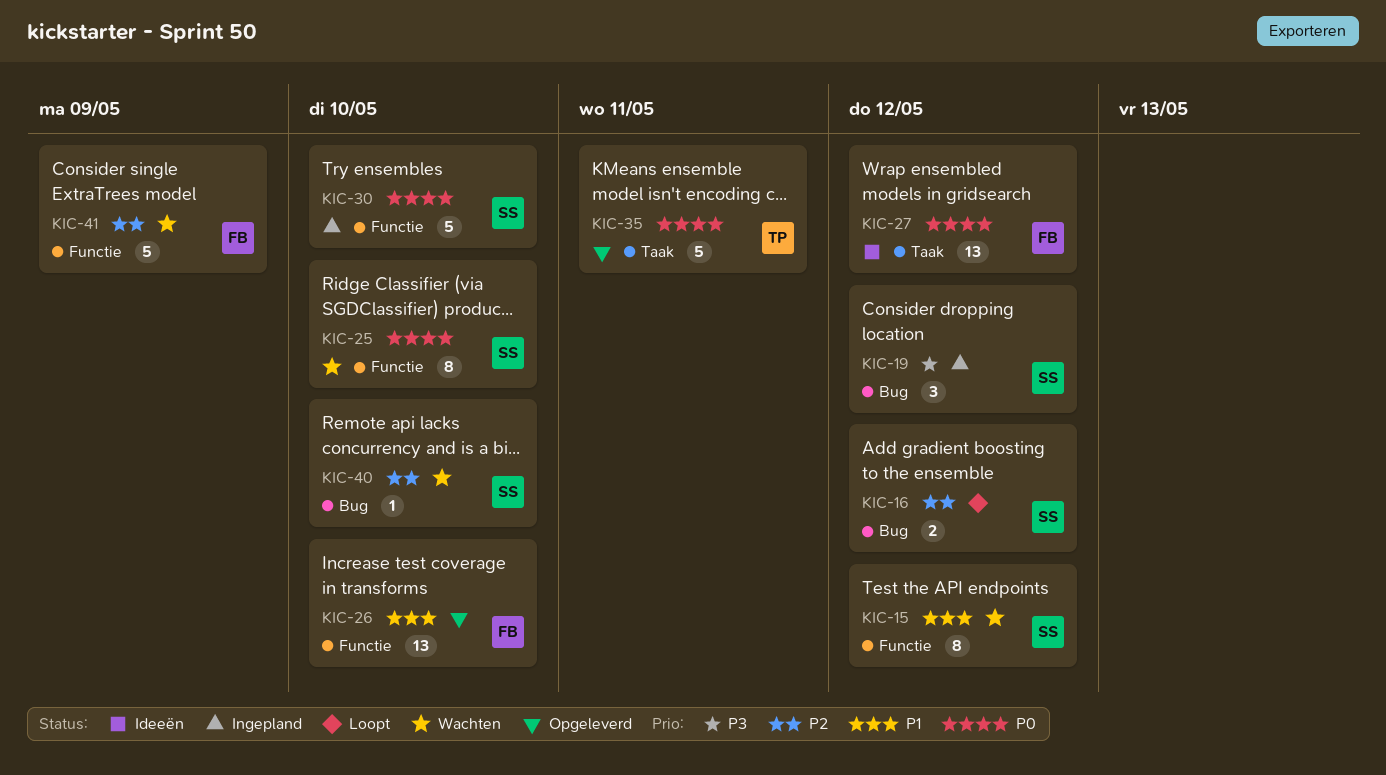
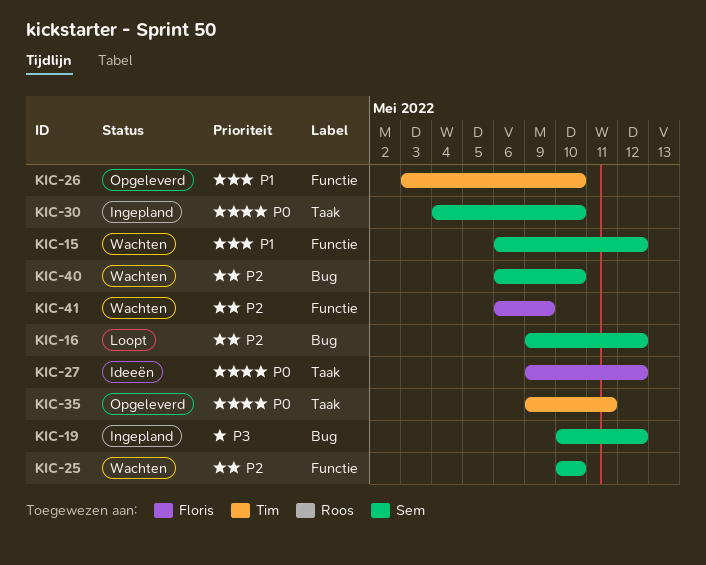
KIC-25, priority: P0 -> P2
KIC-26, owner: Floris -> Tim
KIC-30, label: Functie -> Taak

